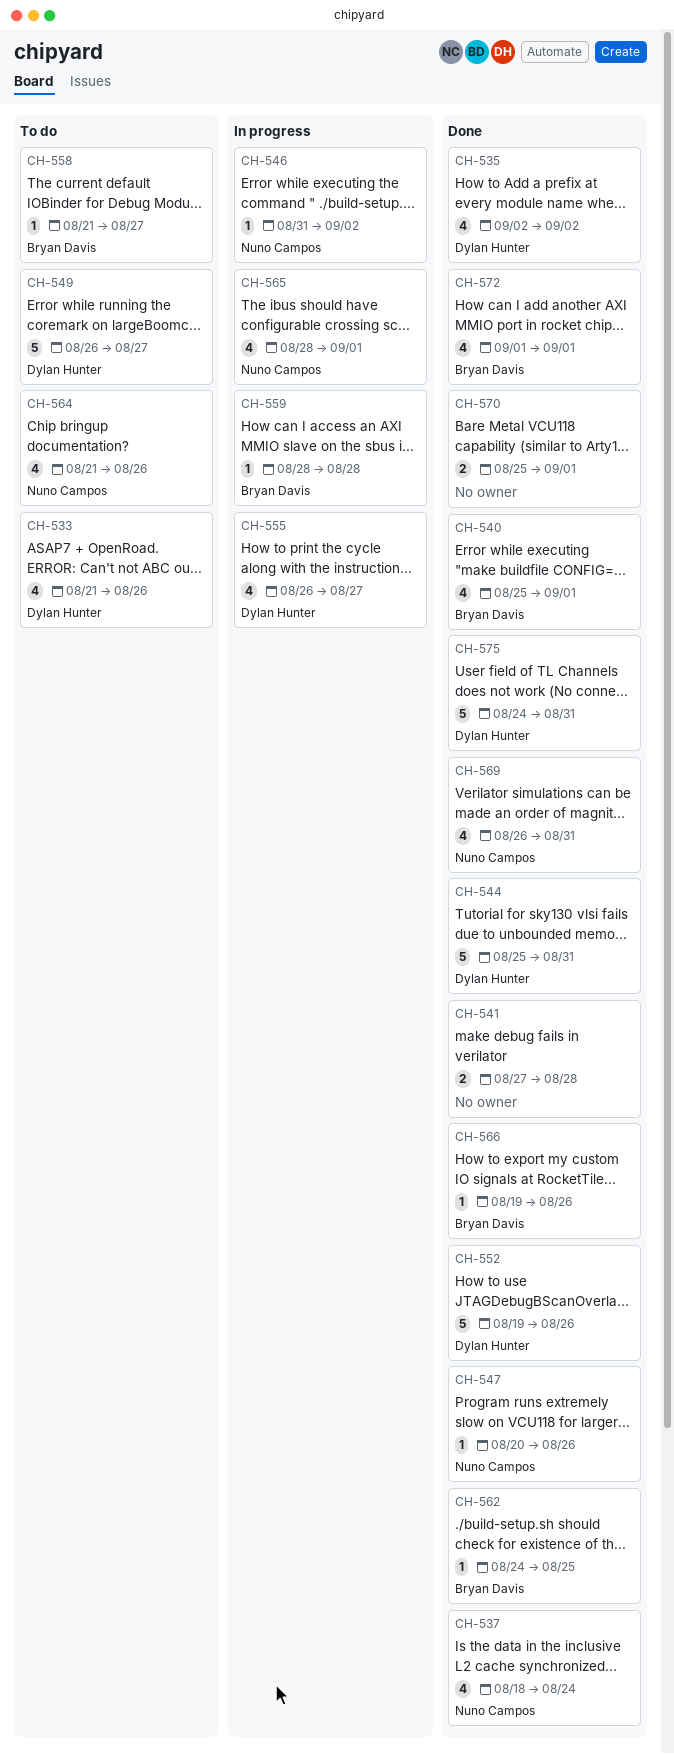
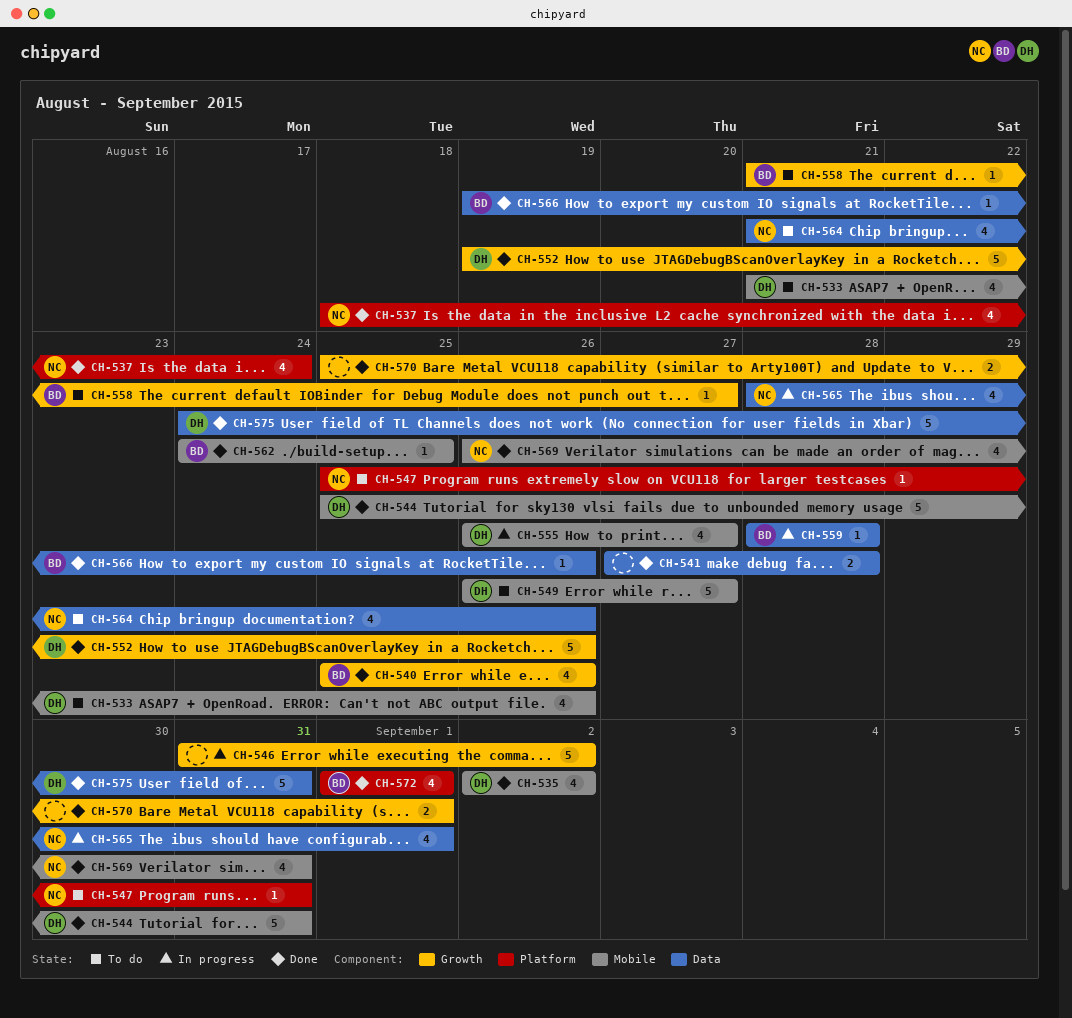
CH-540, due: Sep 1 -> Aug 26
CH-546, owner: Nuno Campos -> none
CH-546, estimate: 1 -> 5
CH-547, status: Done -> To do
CH-547, start: Aug 20 -> Aug 25
CH-547, due: Aug 26 -> Aug 31

